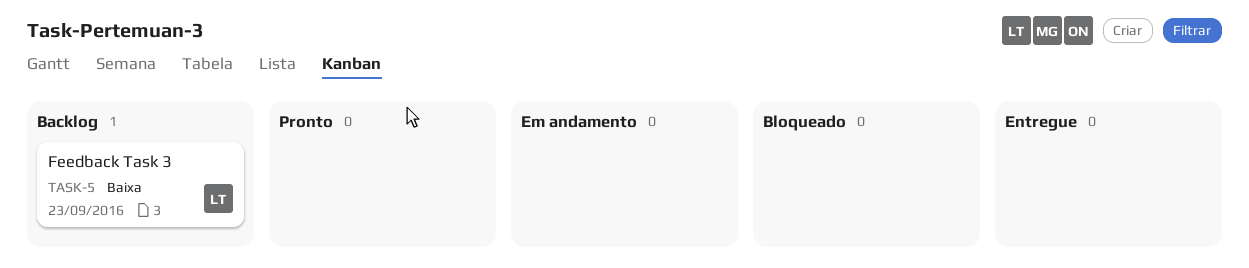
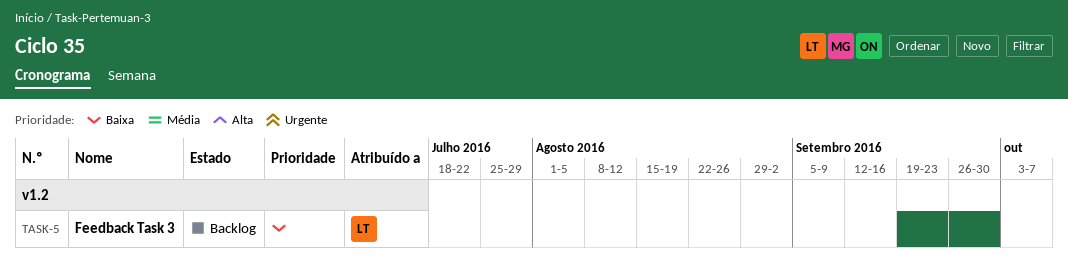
TASK-5, due: Sep 23 -> Sep 30

